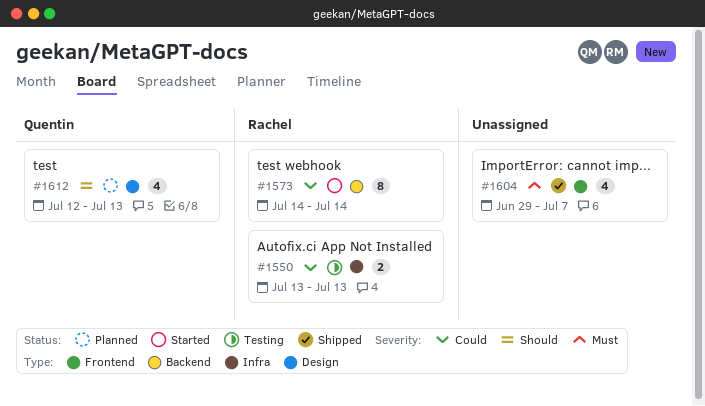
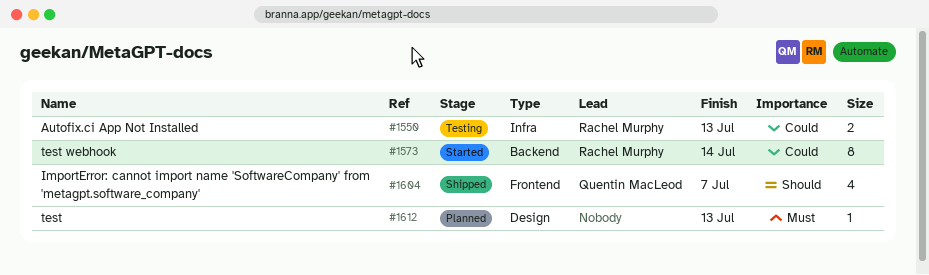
#1604, owner: none -> Quentin MacLeod
#1604, priority: Must -> Should
#1612, owner: Quentin MacLeod -> none
#1612, priority: Should -> Must
#1612, estimate: 4 -> 1

